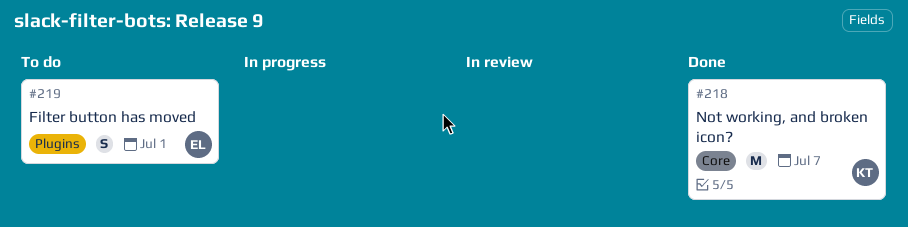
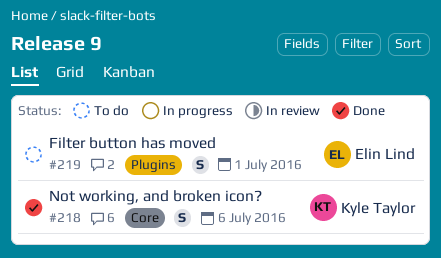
#218, estimate: M -> S
#218, due: Jul 7 -> Jul 6

